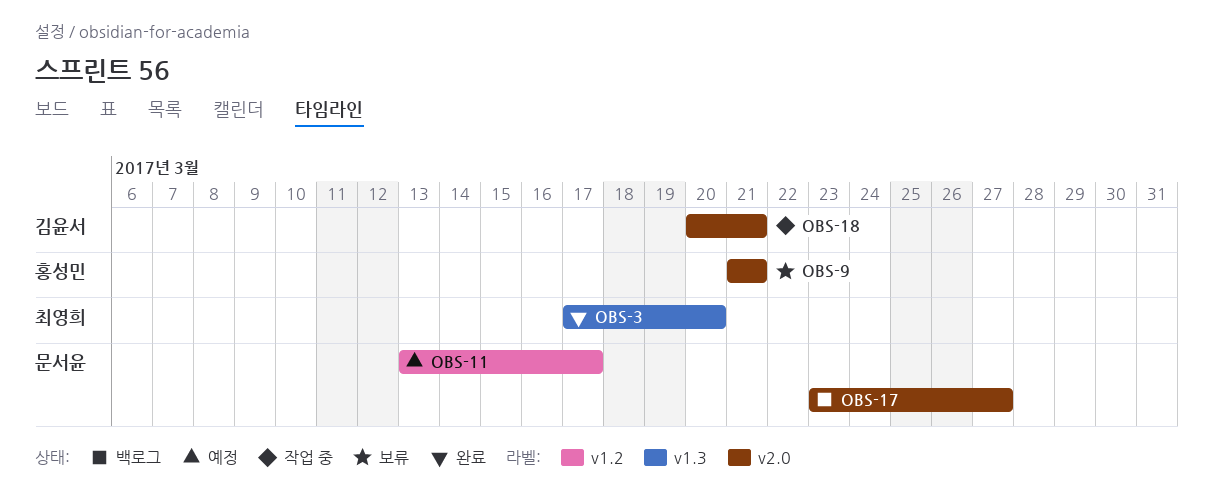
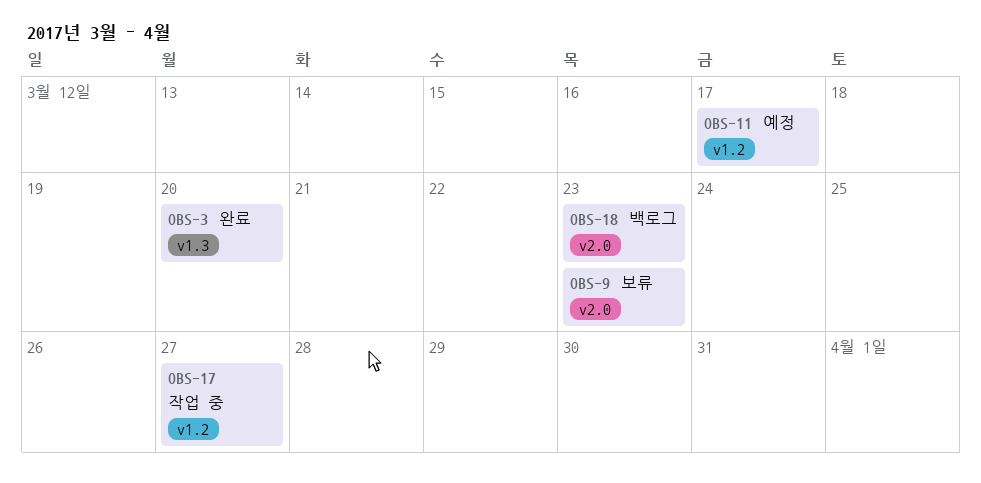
OBS-9, due: Mar 21 -> Mar 23
OBS-17, status: 백로그 -> 작업 중
OBS-17, label: v2.0 -> v1.2
OBS-18, status: 작업 중 -> 백로그
OBS-18, due: Mar 21 -> Mar 23

